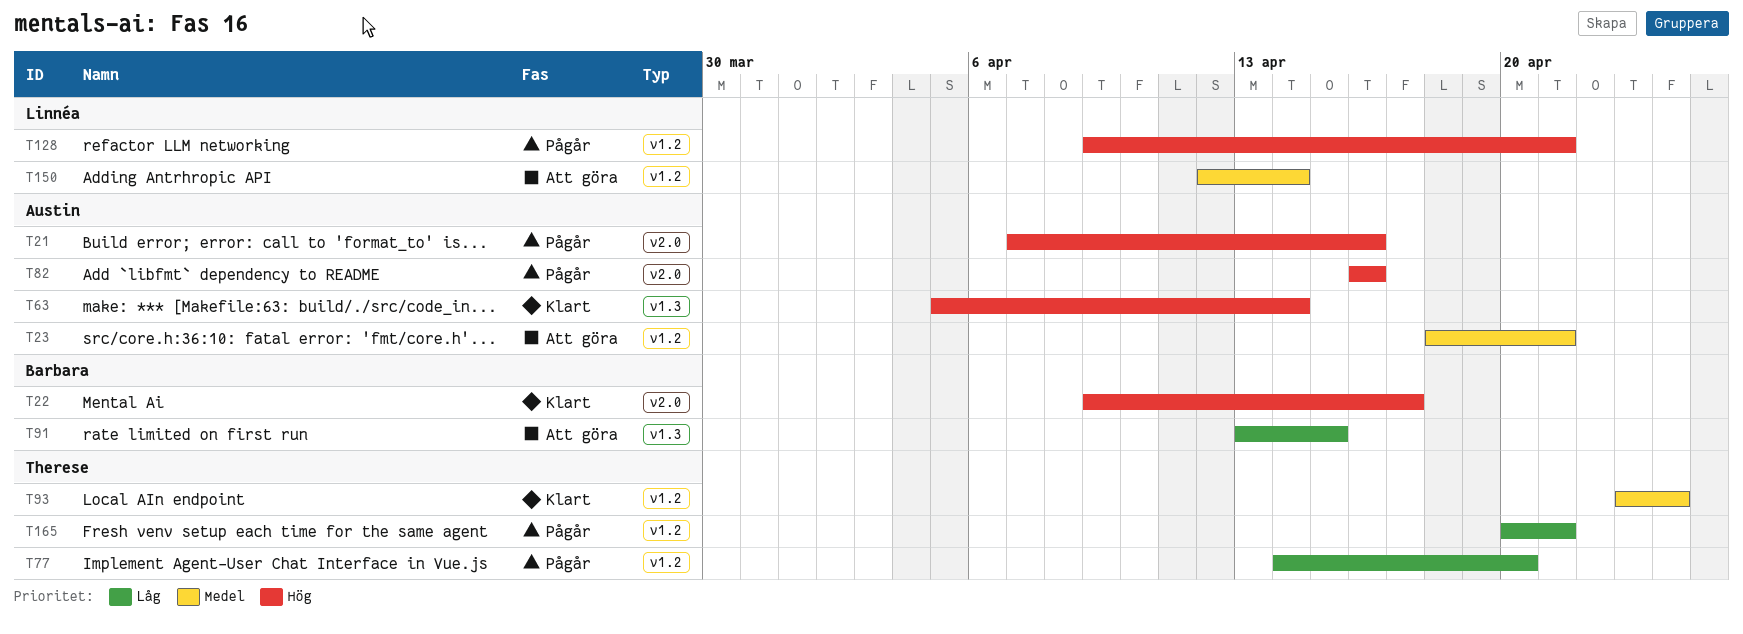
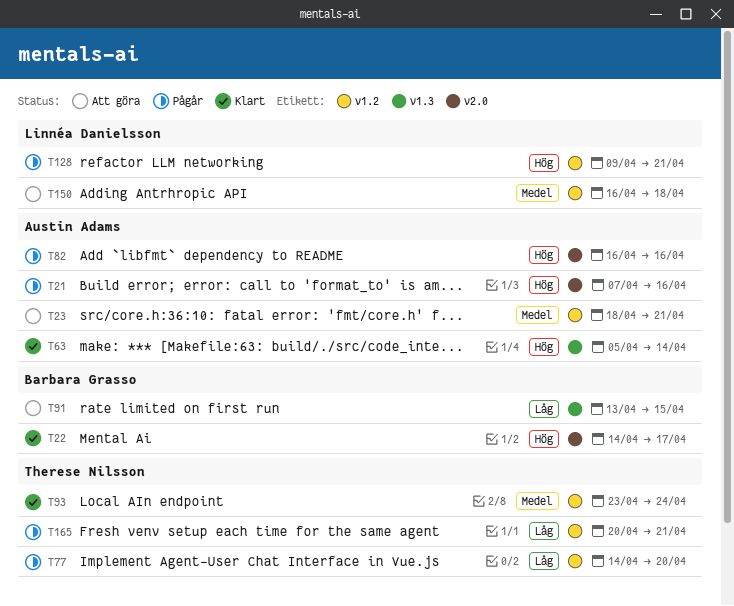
T22, start: Apr 9 -> Apr 14
T150, start: Apr 12 -> Apr 16
T150, due: Apr 14 -> Apr 18

